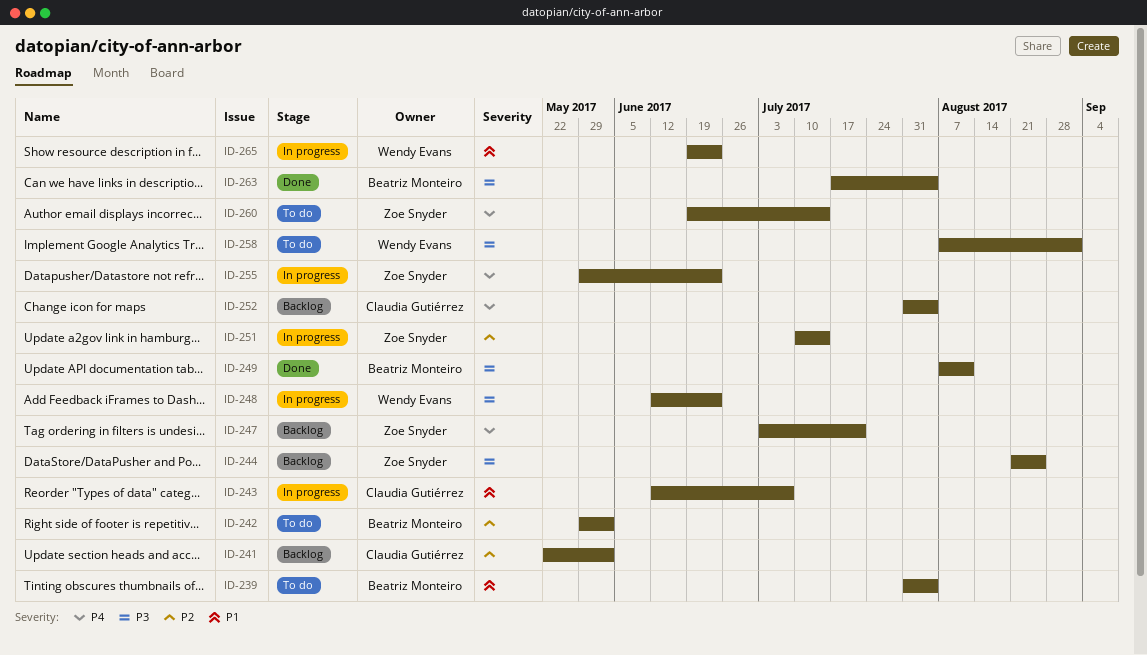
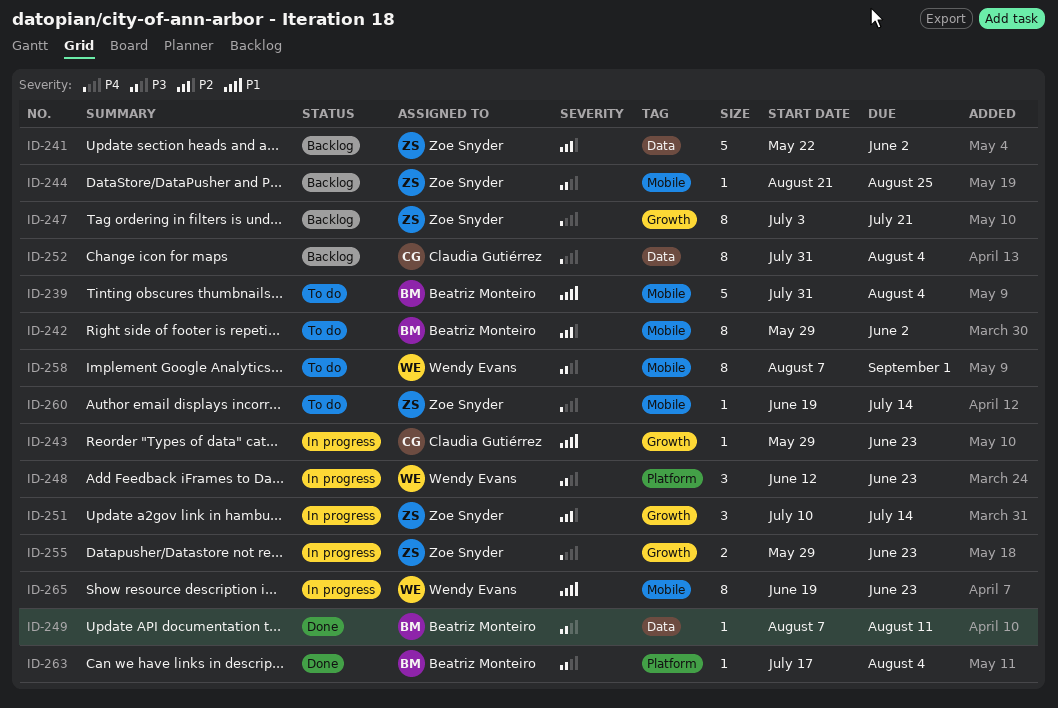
ID-241, owner: Claudia Gutiérrez -> Zoe Snyder
ID-243, start: Jun 12 -> May 29
ID-243, due: Jul 7 -> Jun 23

